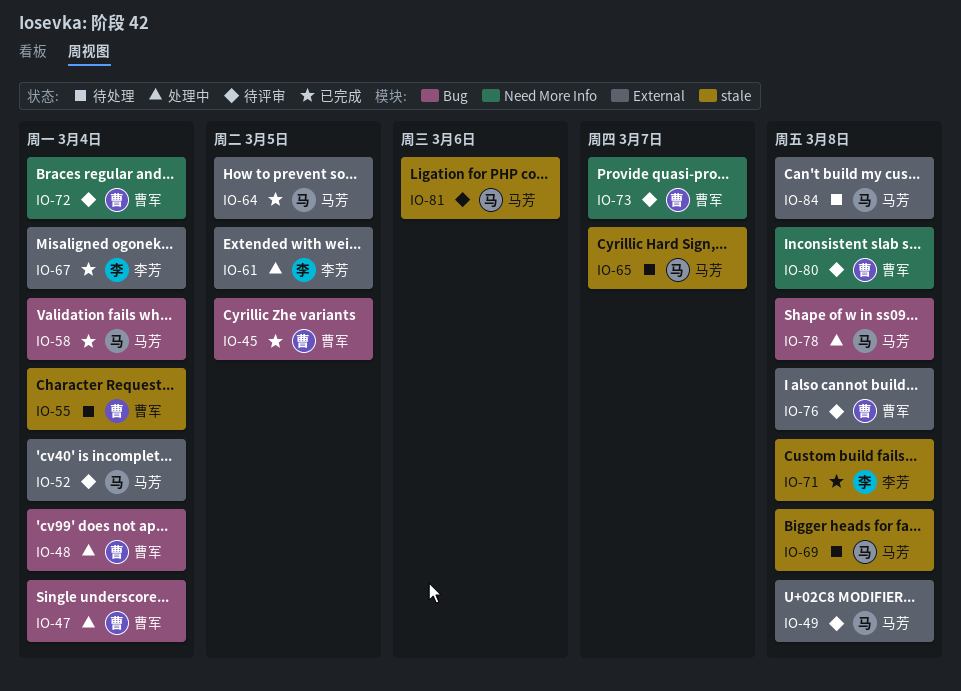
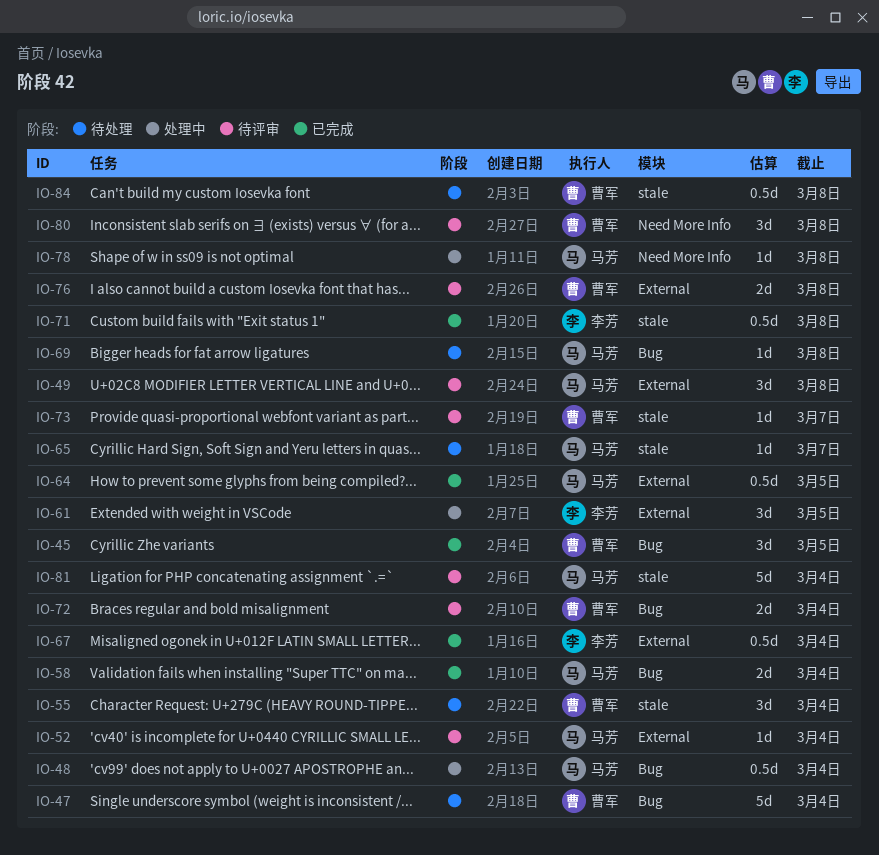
IO-47, status: 处理中 -> 待处理
IO-48, owner: 曹军 -> 马芳
IO-69, label: stale -> Bug
IO-72, label: Need More Info -> Bug
IO-73, label: Need More Info -> stale
IO-78, label: Bug -> Need More Info
IO-81, due: Mar 6 -> Mar 4
IO-84, owner: 马芳 -> 曹军
IO-84, label: External -> stale

